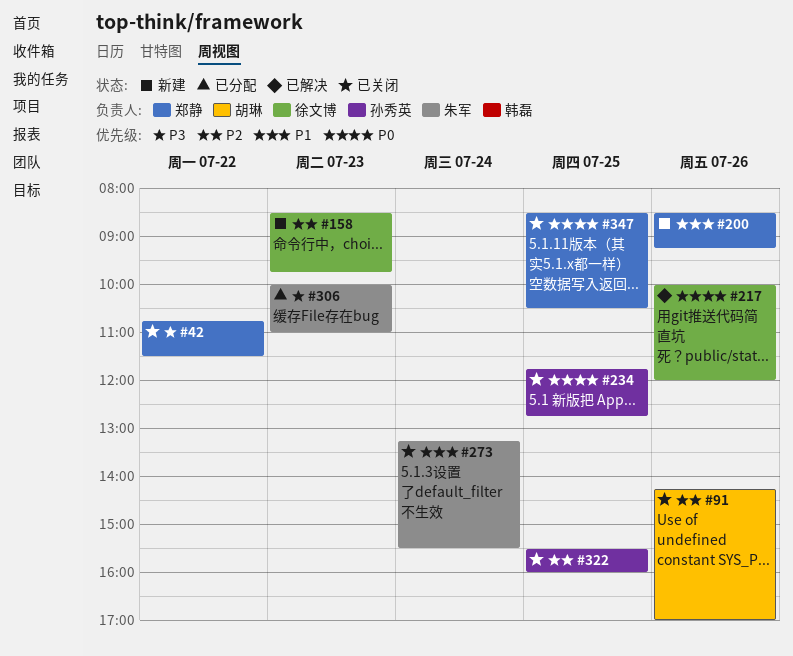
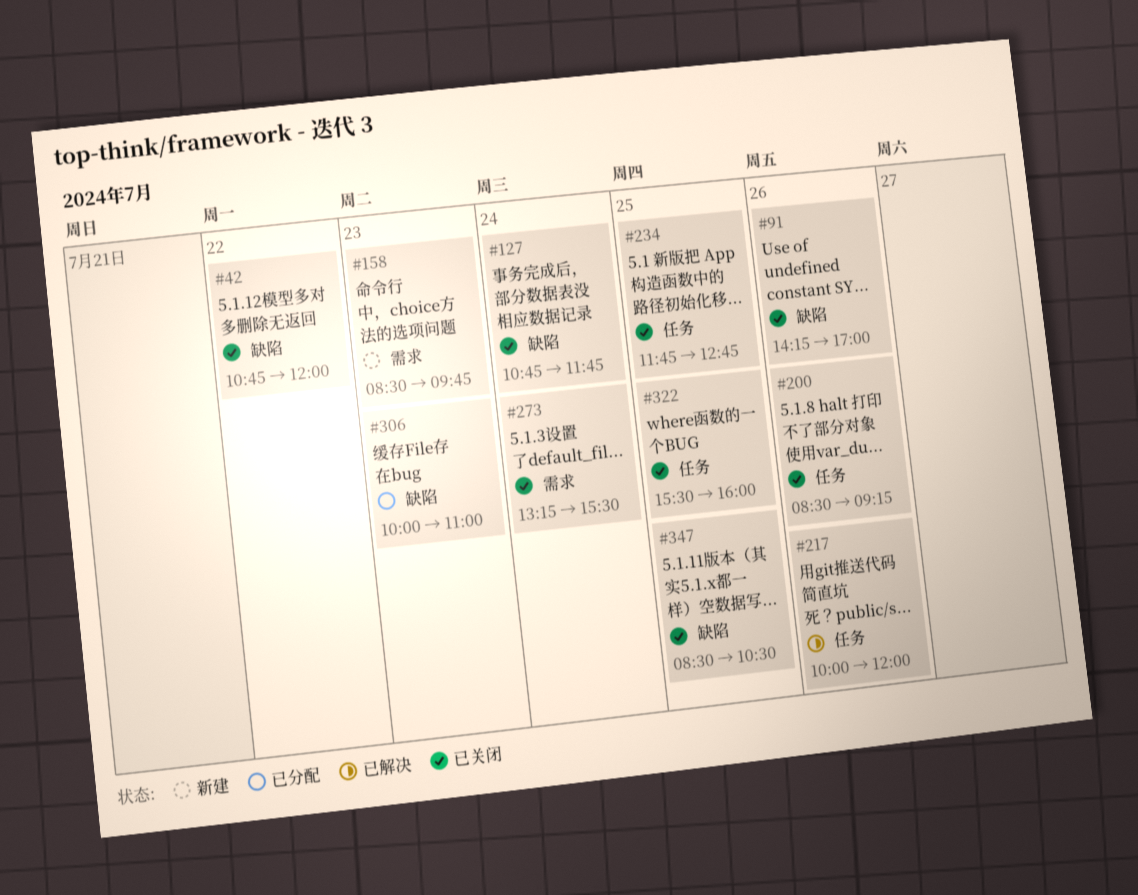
#42, ends: 11:30 -> 12:00
#127: none -> present
#200, status: 新建 -> 已关闭

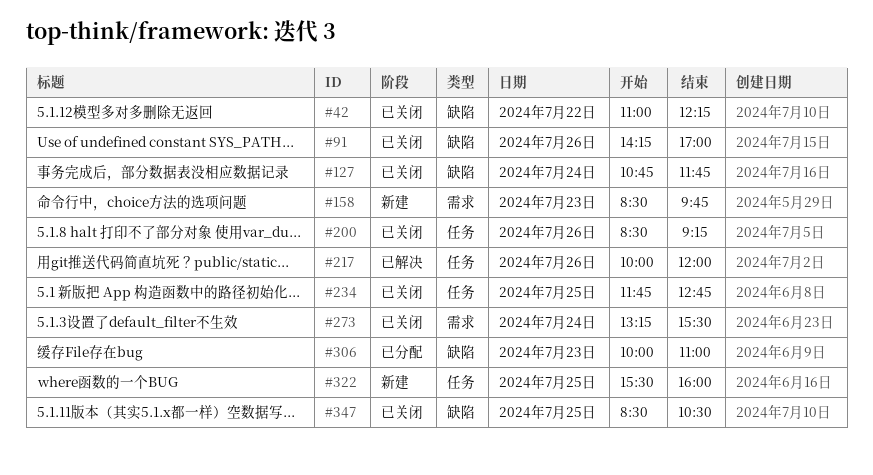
#42, begins: 10:45 -> 11:00
#42, ends: 12:00 -> 12:15
#322, status: 已关闭 -> 新建

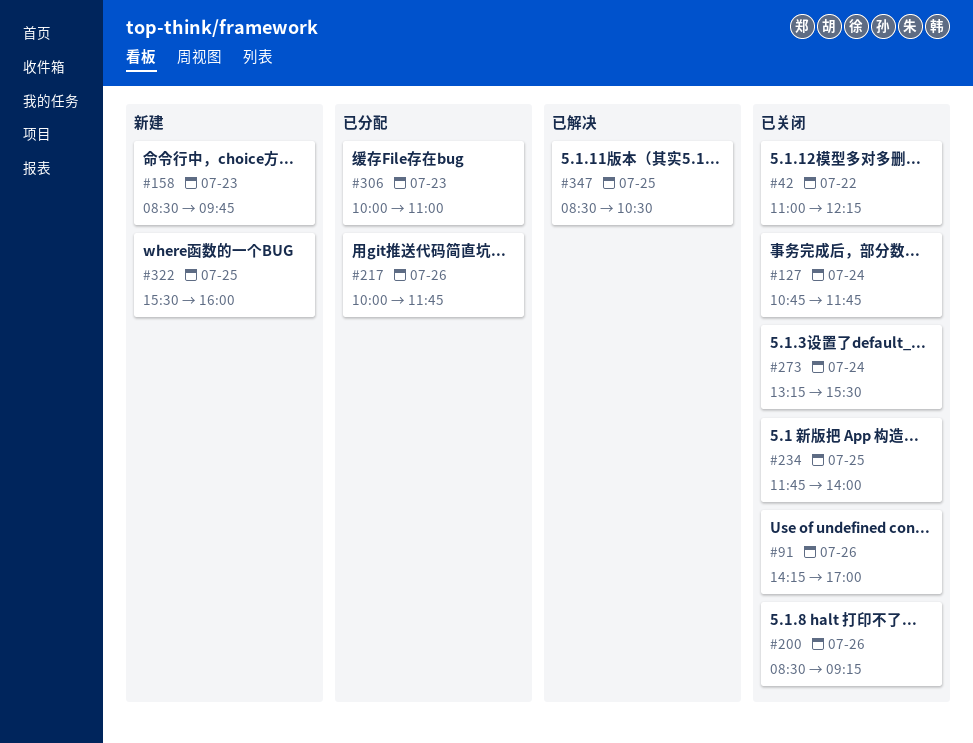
#217, status: 已解决 -> 已分配
#217, ends: 12:00 -> 11:45
#234, ends: 12:45 -> 14:00
#347, status: 已关闭 -> 已解决

